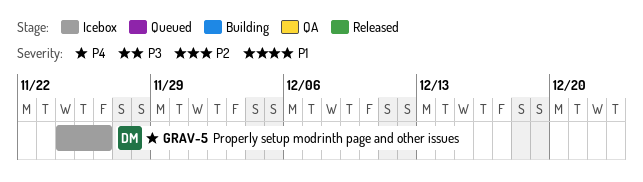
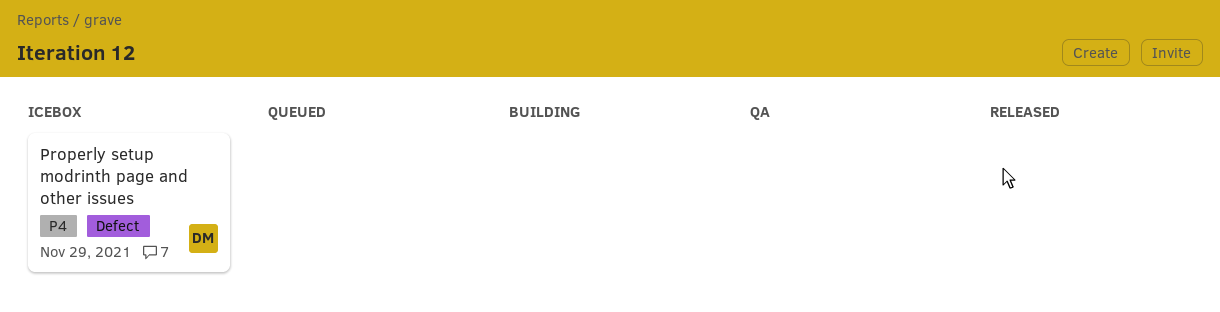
Properly setup modrinth page and other issues, due: Nov 26 -> Nov 29

